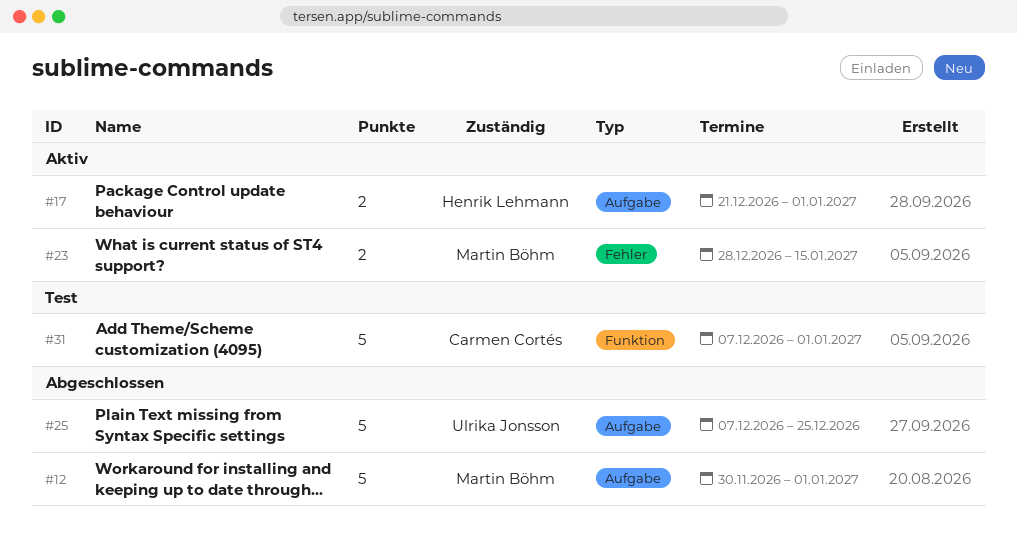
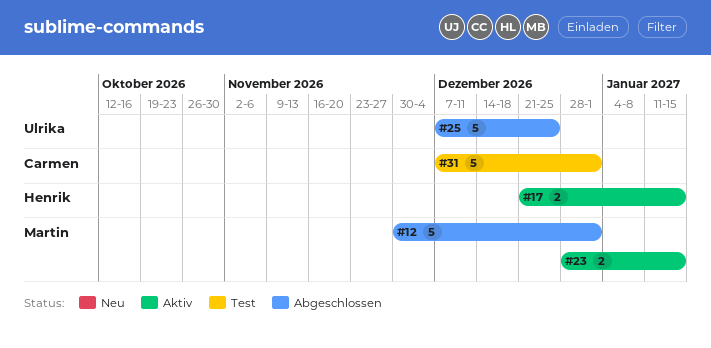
#17, due: Jan 1 -> Jan 15

